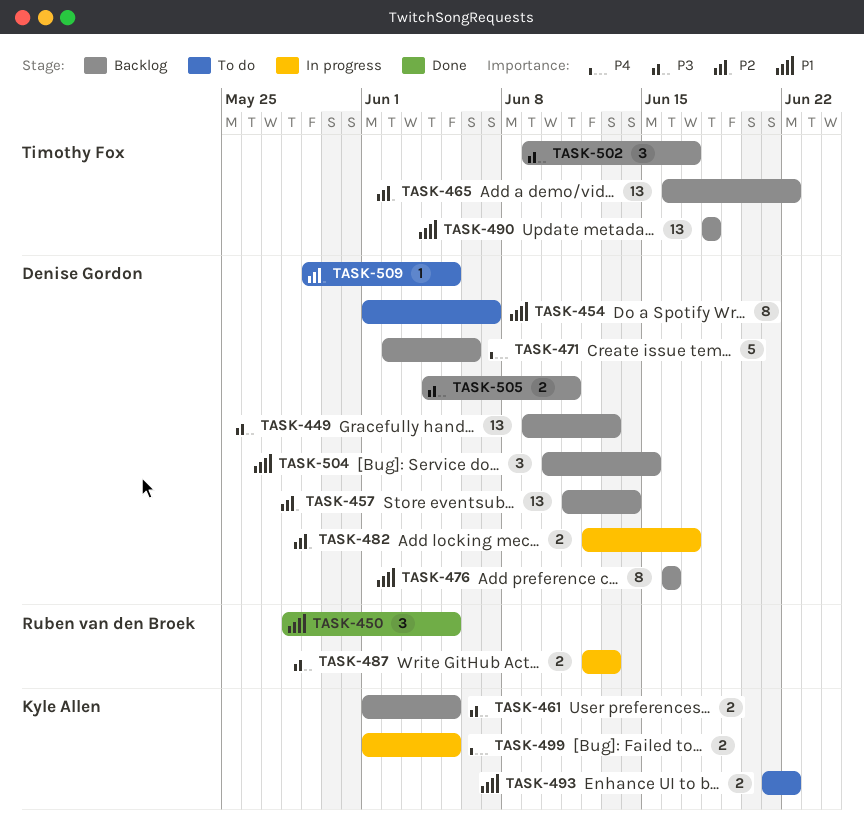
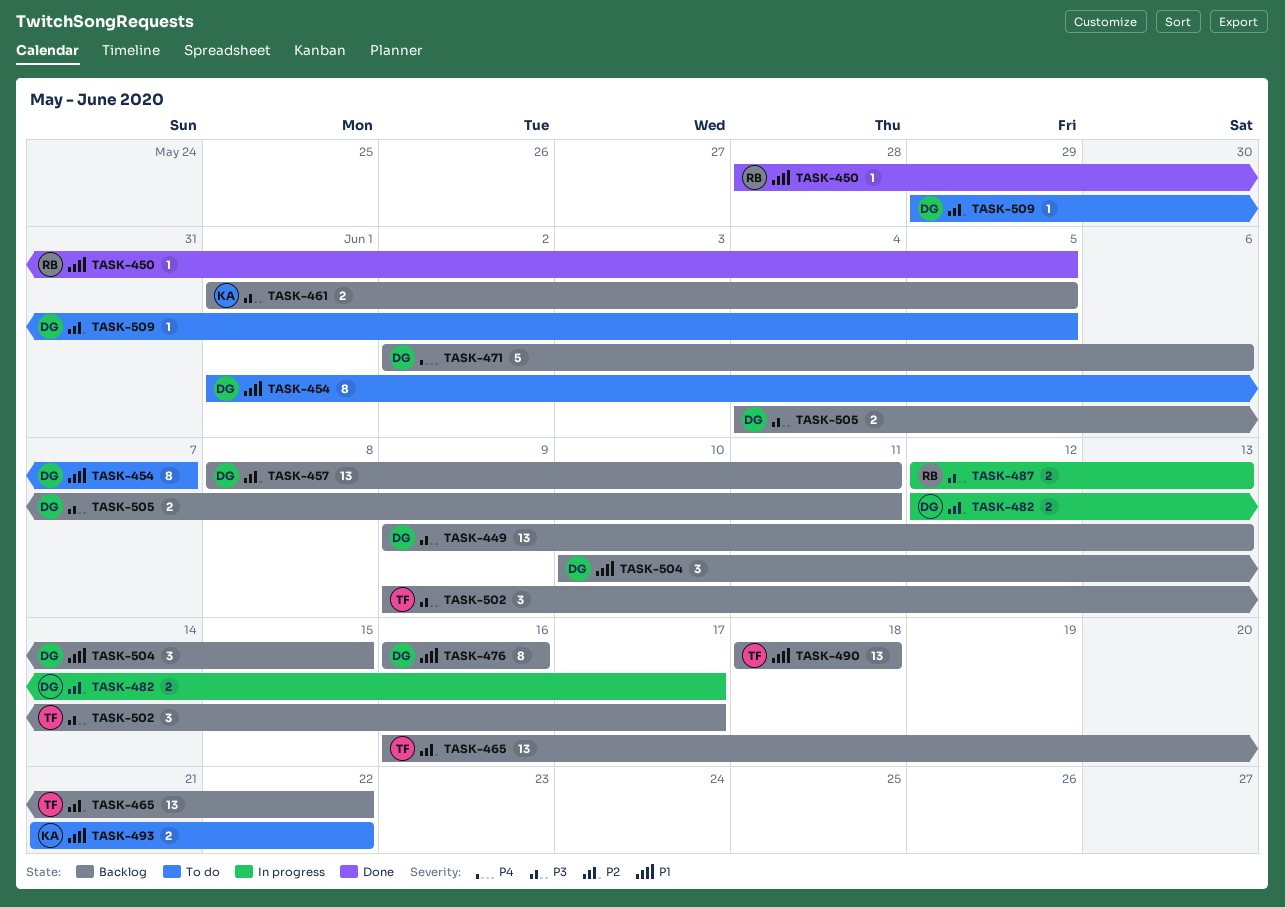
TASK-450, estimate: 3 -> 1
TASK-457, start: Jun 11 -> Jun 8
TASK-457, due: Jun 14 -> Jun 11
TASK-499: present -> none

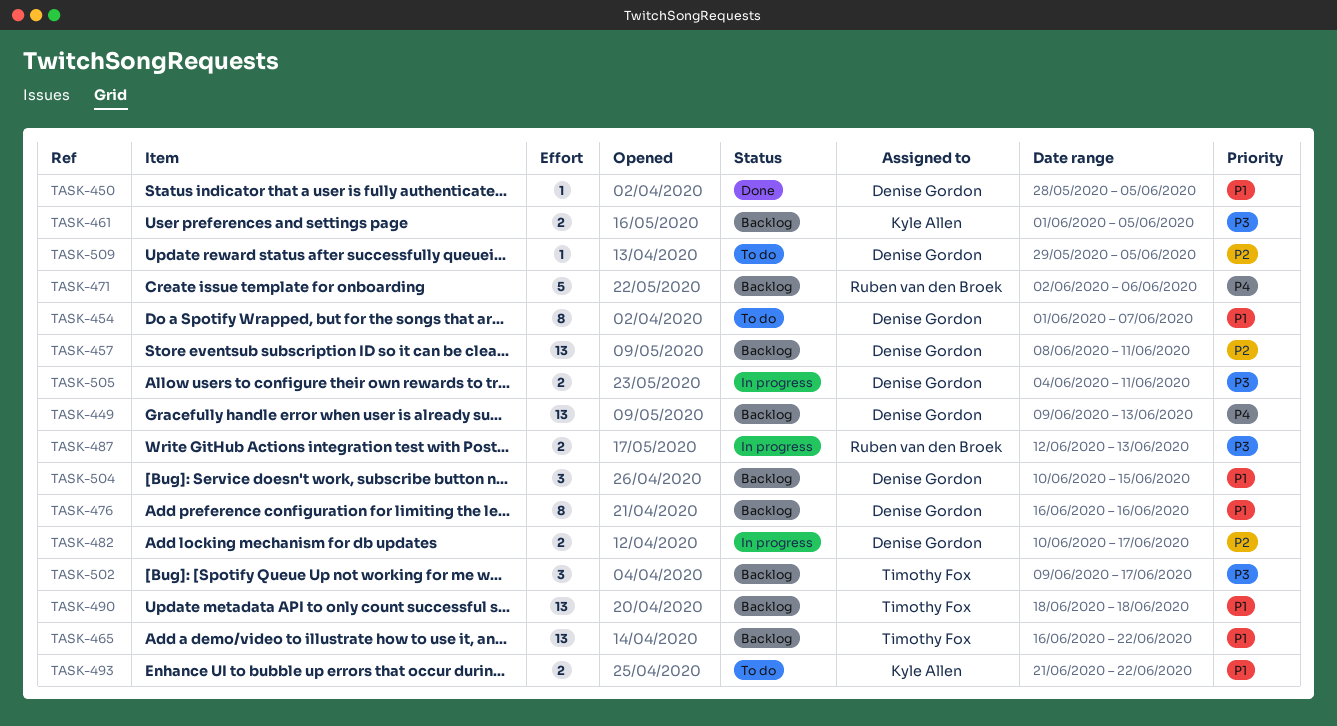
TASK-449, priority: P3 -> P4
TASK-450, owner: Ruben van den Broek -> Denise Gordon
TASK-465, priority: P2 -> P1
TASK-471, owner: Denise Gordon -> Ruben van den Broek
TASK-482, start: Jun 12 -> Jun 10
TASK-505, status: Backlog -> In progress

